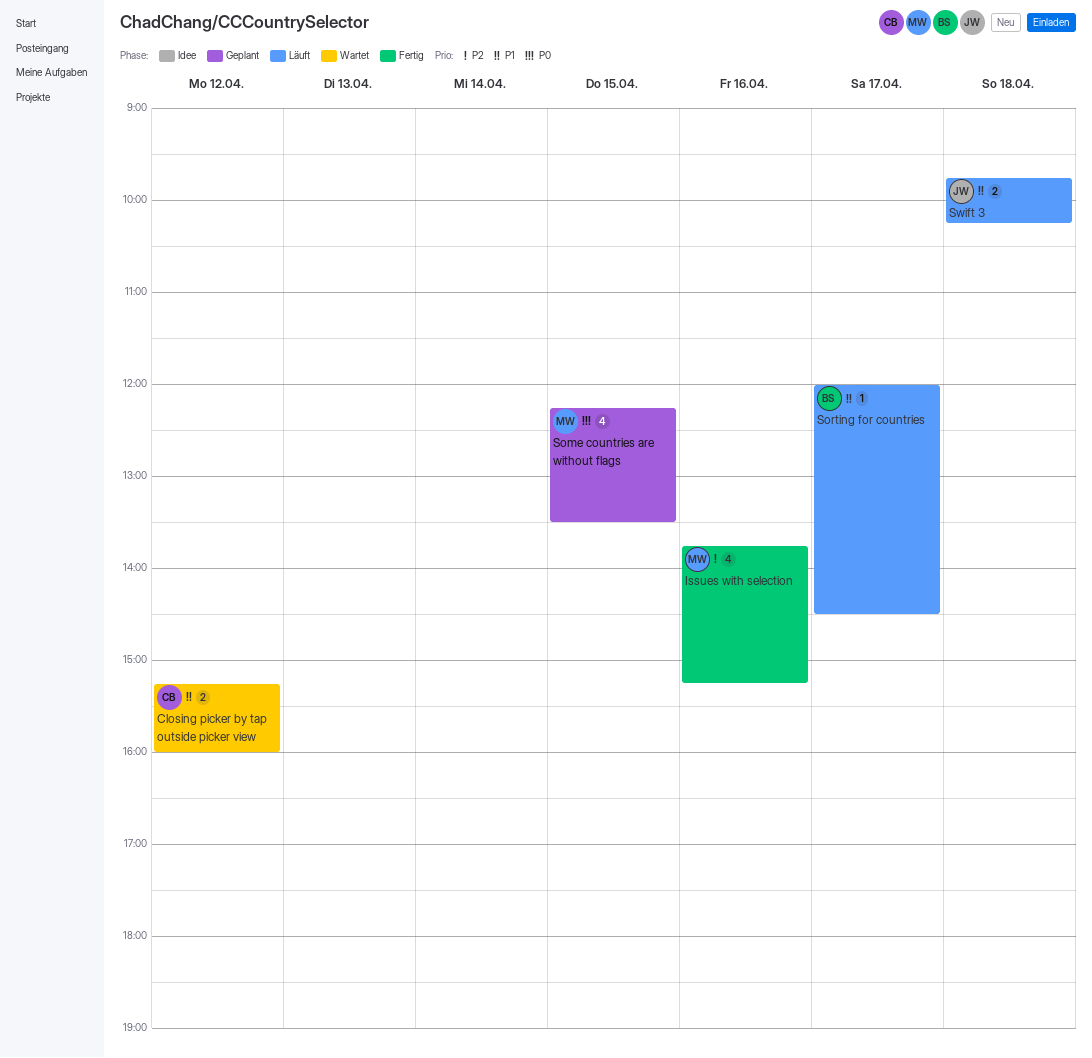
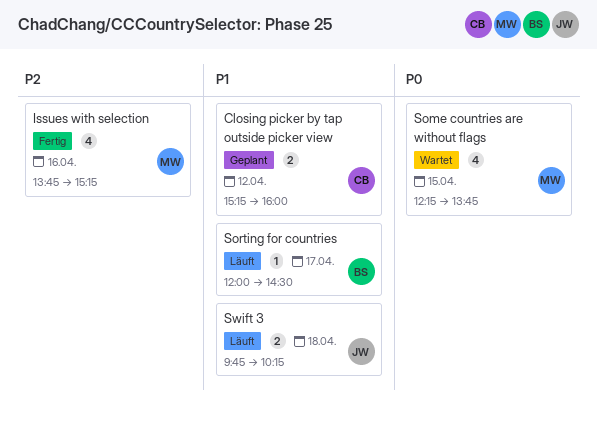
Closing picker by tap outside picker view, status: Wartet -> Geplant
Some countries are without flags, status: Geplant -> Wartet
Some countries are without flags, ends: 13:30 -> 13:45

